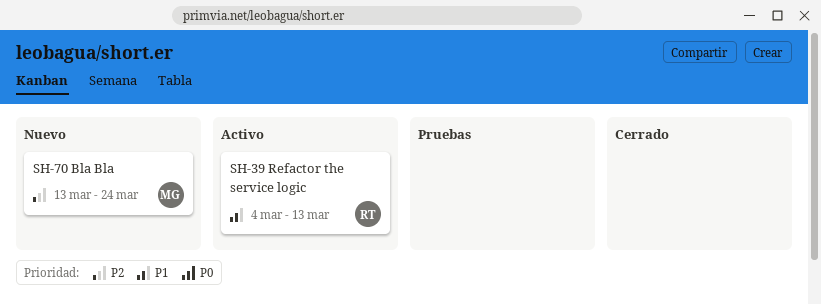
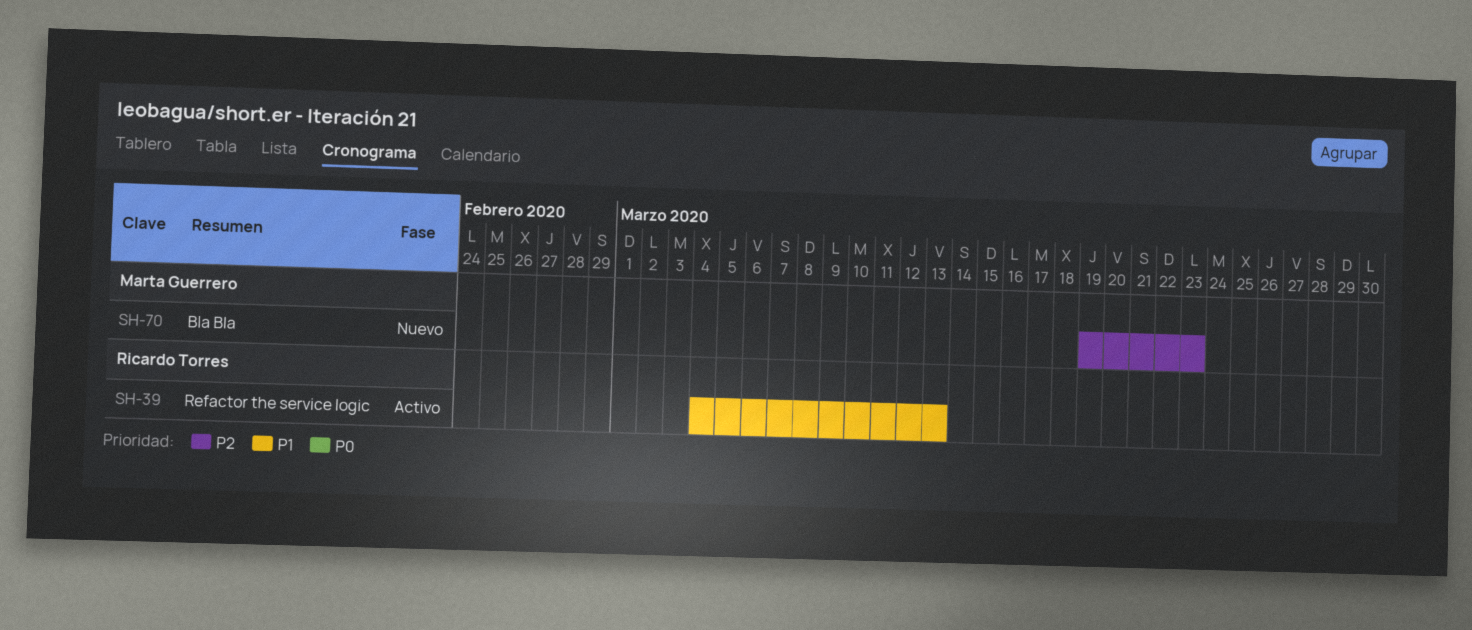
SH-70, start: Mar 13 -> Mar 19
SH-70, due: Mar 24 -> Mar 23

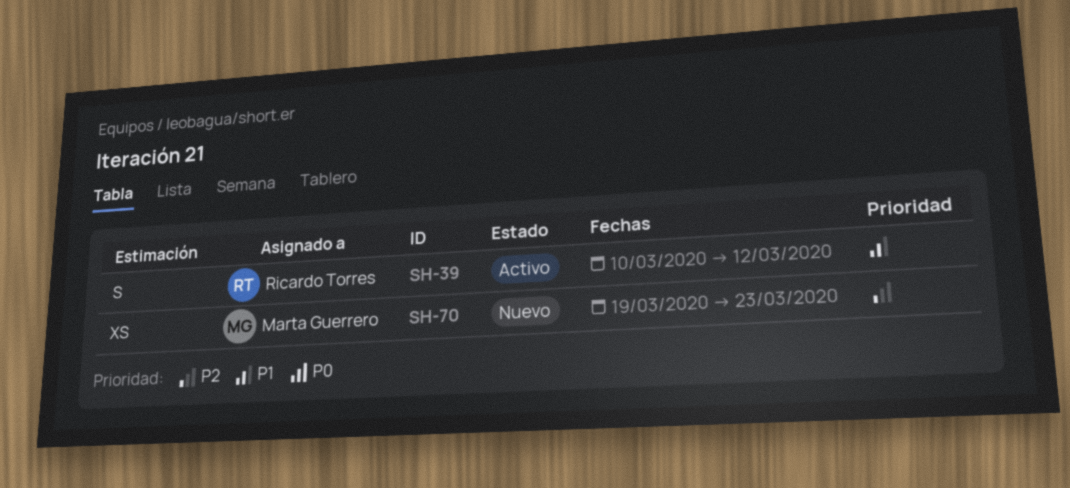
SH-39, start: Mar 4 -> Mar 10
SH-39, due: Mar 13 -> Mar 12

